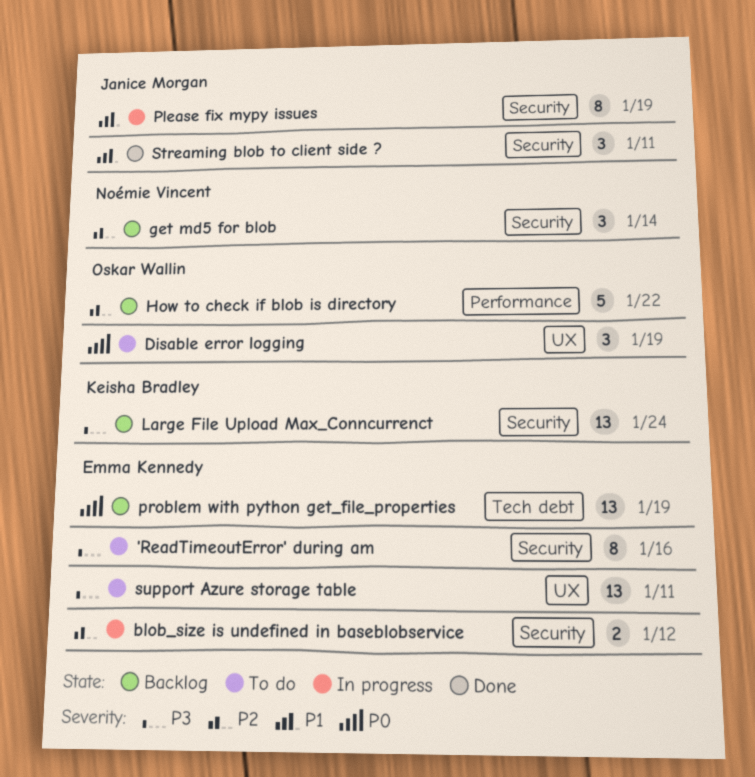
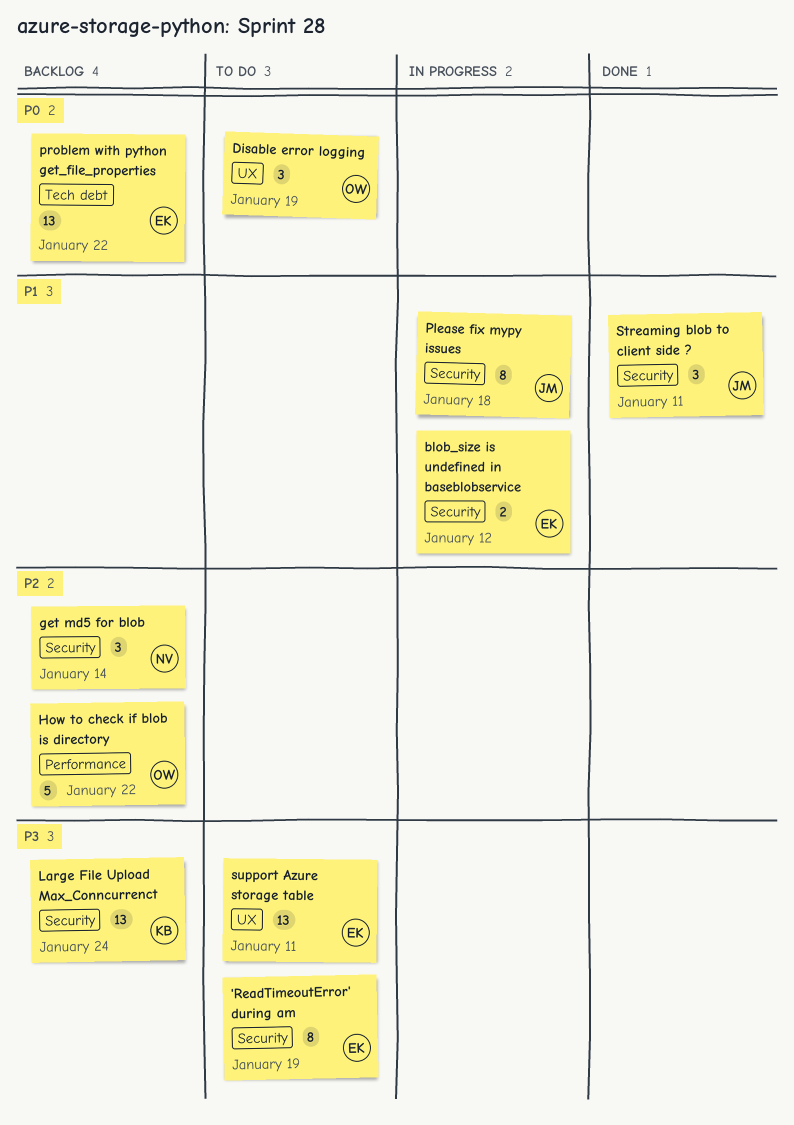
'ReadTimeoutError' during am, due: Jan 16 -> Jan 19
blob_size is undefined in baseblobservice, priority: P2 -> P1
Please fix mypy issues, due: Jan 19 -> Jan 18
problem with python get_file_properties, due: Jan 19 -> Jan 22

